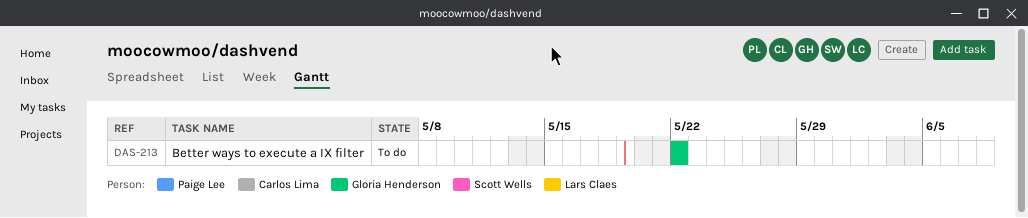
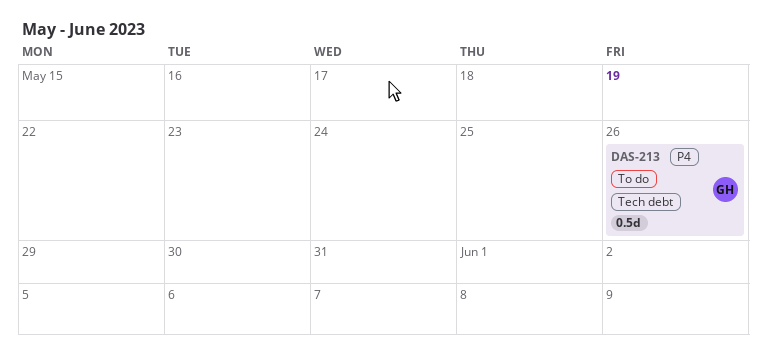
DAS-213, due: May 22 -> May 26

